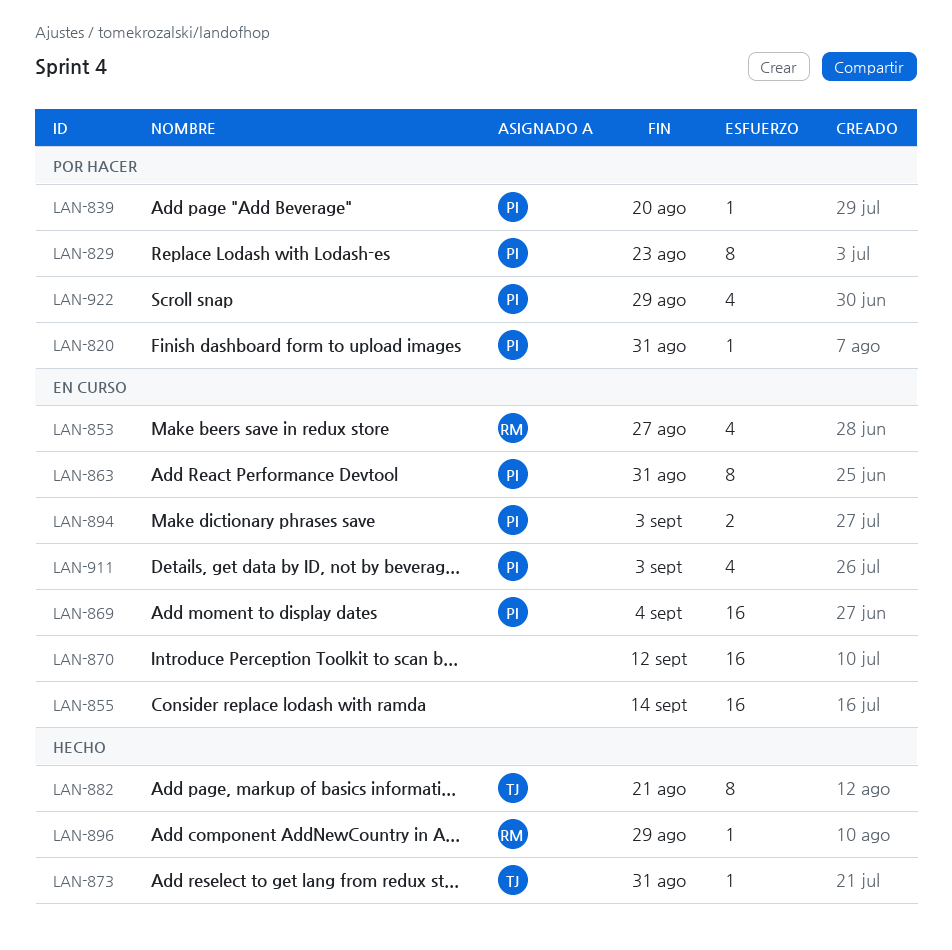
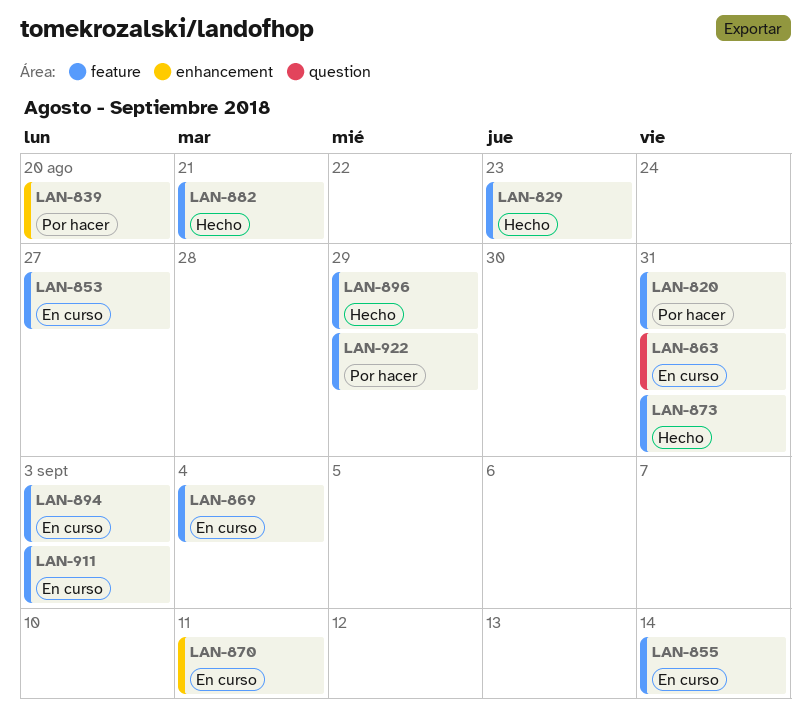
LAN-829, status: Por hacer -> Hecho
LAN-870, due: Sep 12 -> Sep 11

